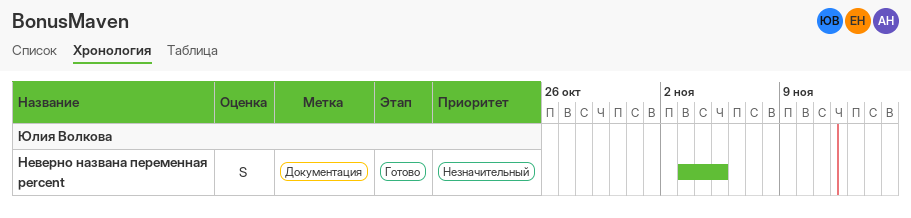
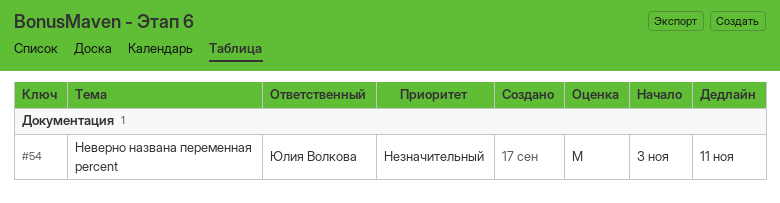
Неверно названа переменная percent, estimate: S -> M
Неверно названа переменная percent, due: Nov 5 -> Nov 11

